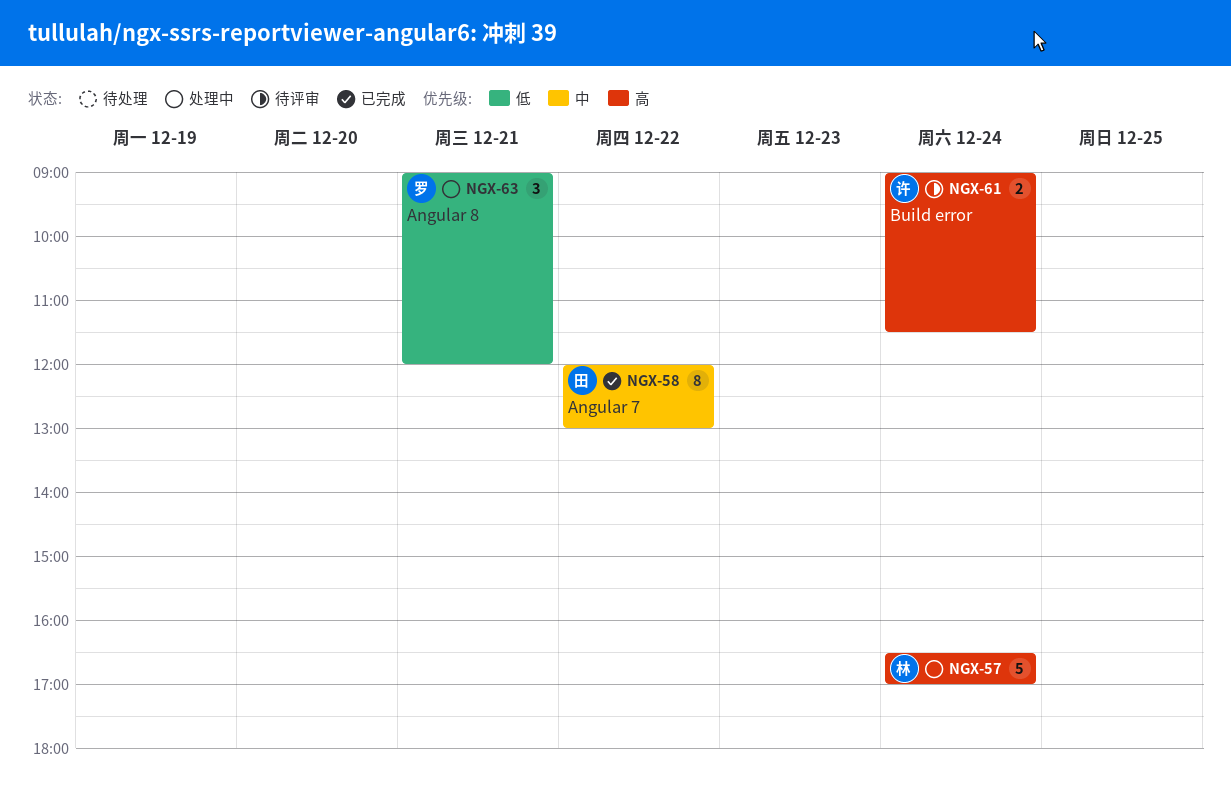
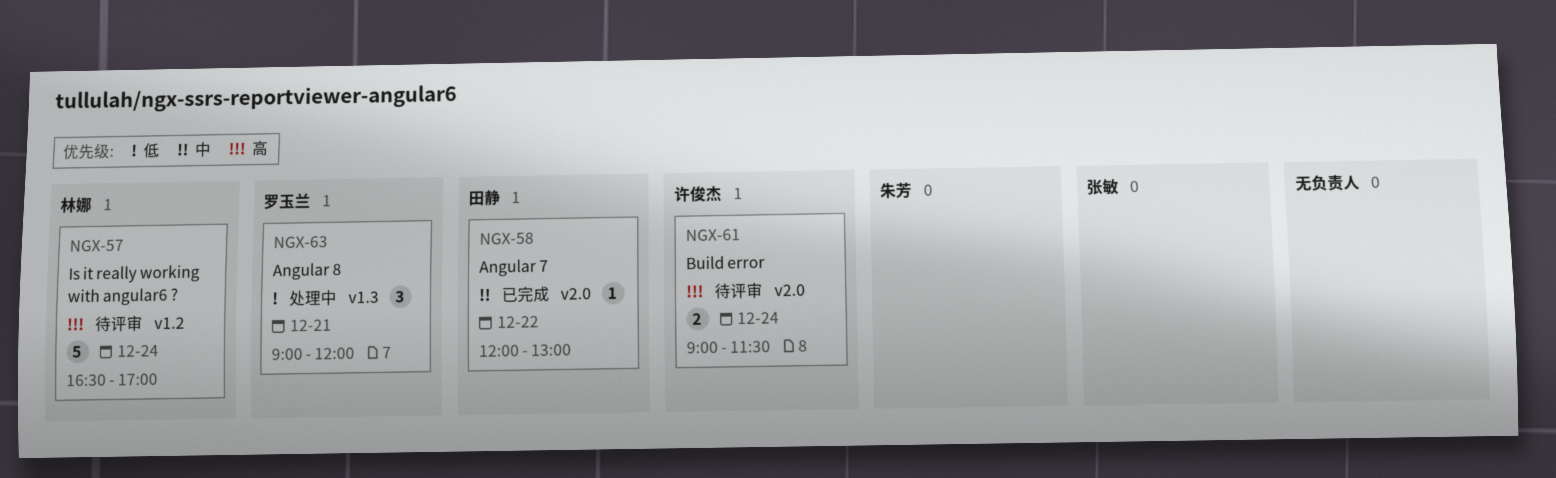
NGX-57, status: 处理中 -> 待评审
NGX-58, estimate: 8 -> 1

